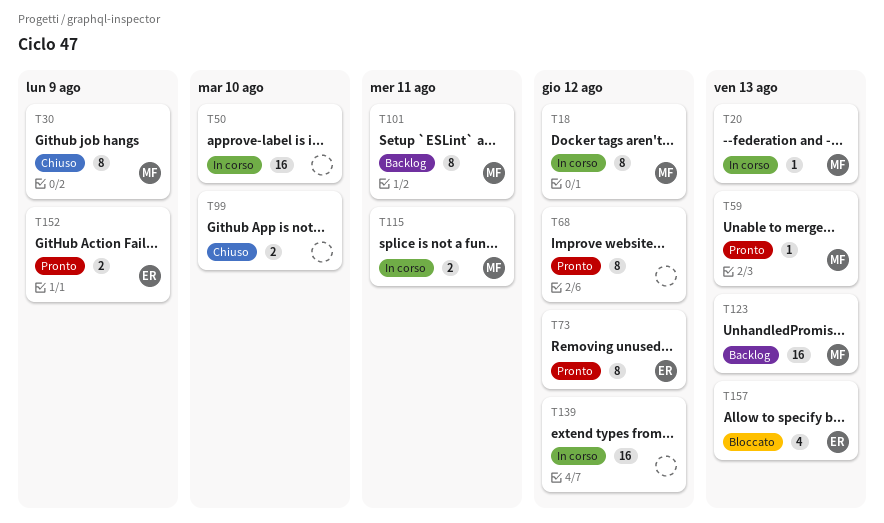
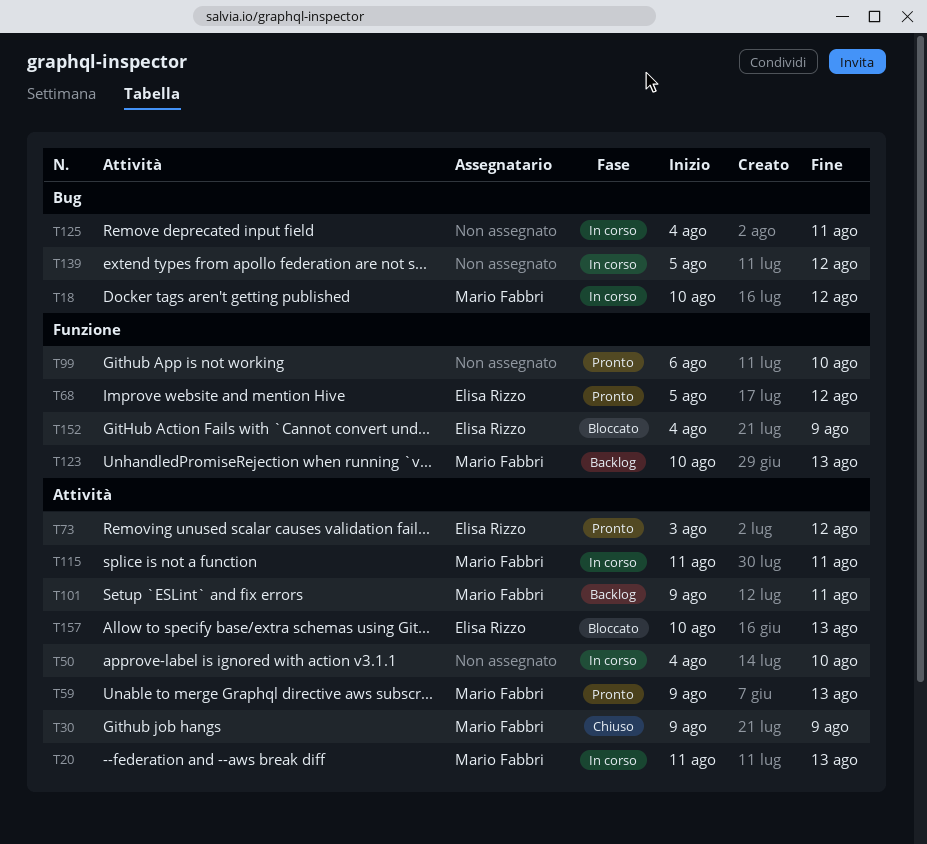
T68, owner: none -> Elisa Rizzo
T99, status: Chiuso -> Pronto
T125: none -> present
T152, status: Pronto -> Bloccato

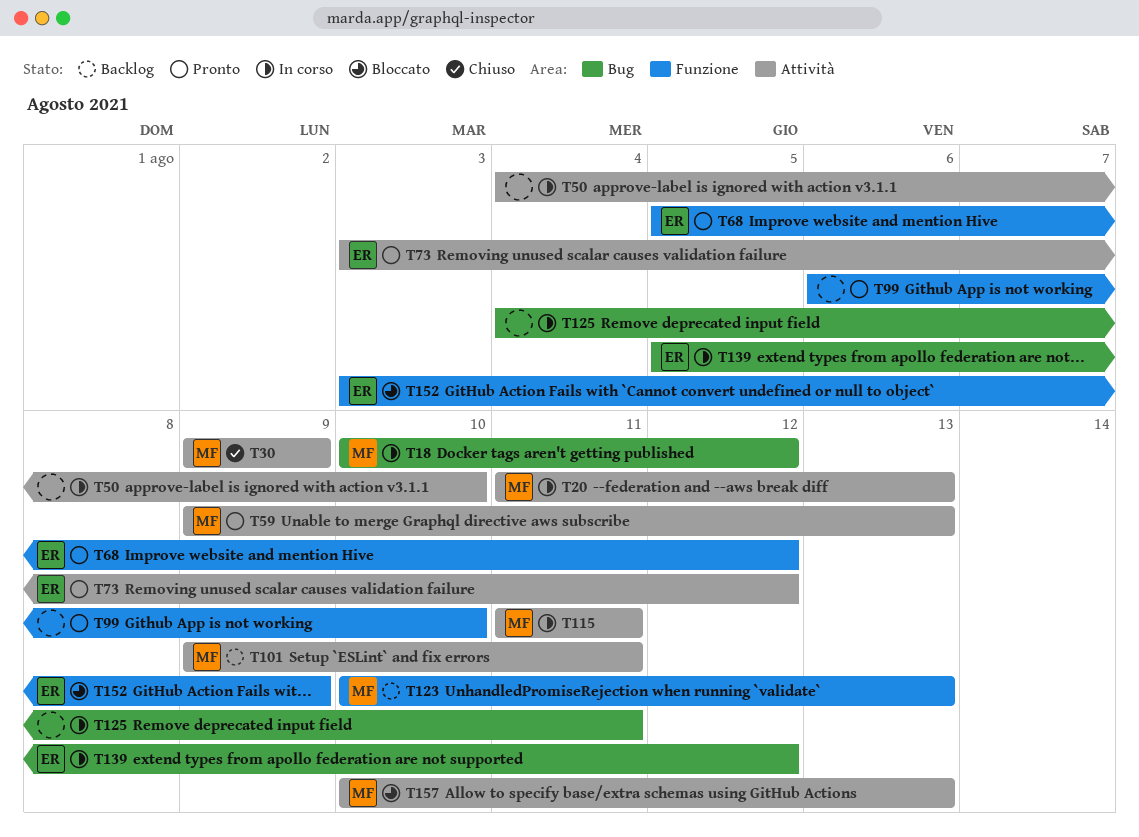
T139, owner: none -> Elisa Rizzo
T152, start: Aug 4 -> Aug 3
T157, owner: Elisa Rizzo -> Mario Fabbri

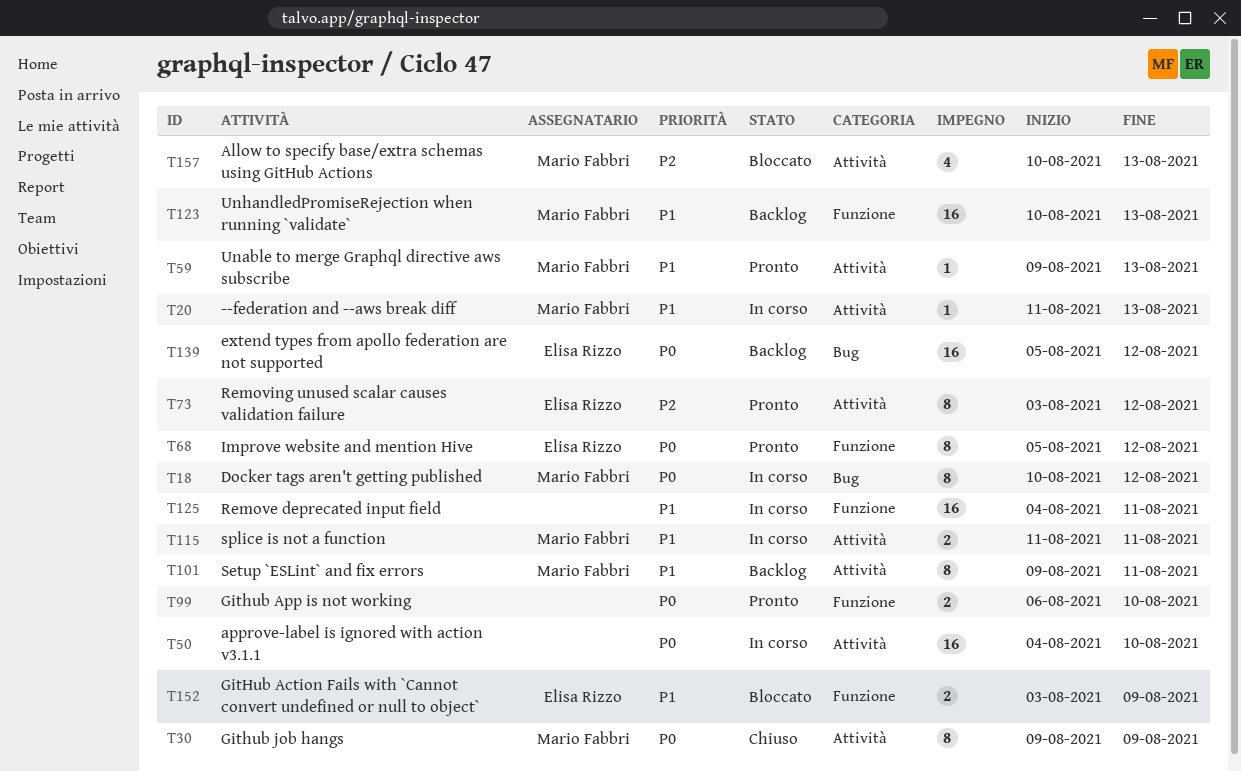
T125, label: Bug -> Funzione
T139, status: In corso -> Backlog

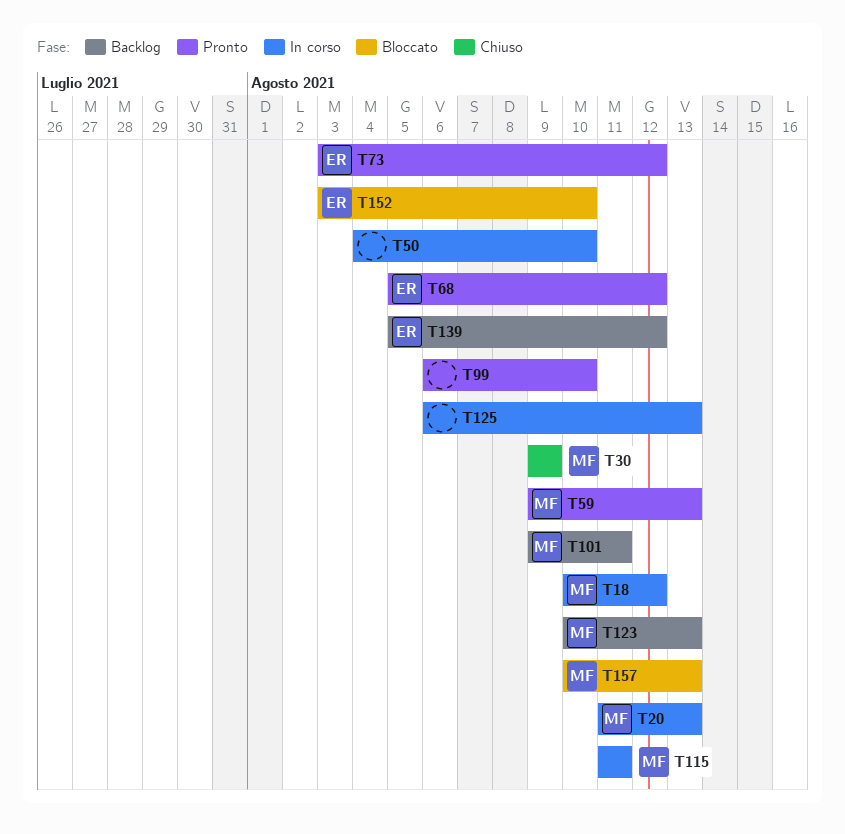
T125, start: Aug 4 -> Aug 6
T125, due: Aug 11 -> Aug 13
T152, due: Aug 9 -> Aug 10

